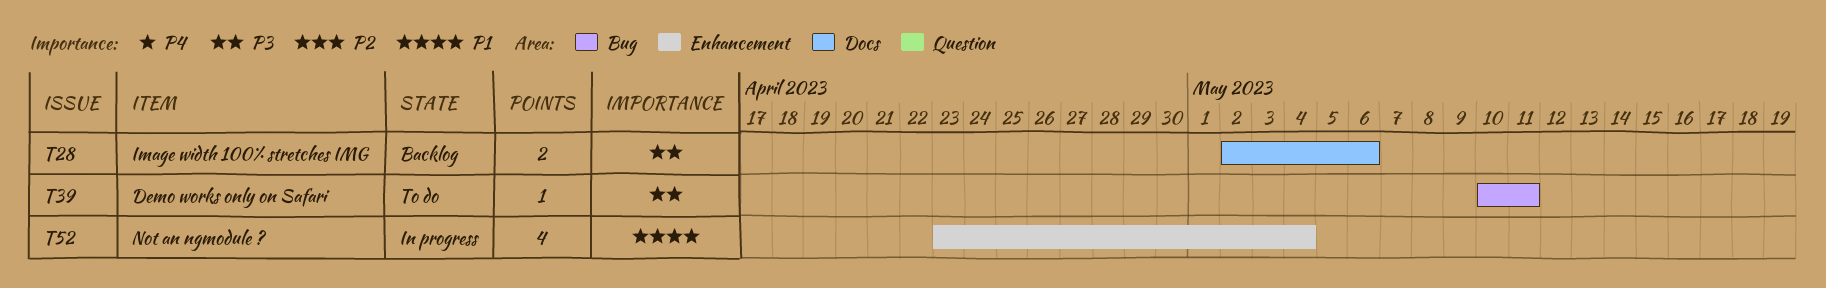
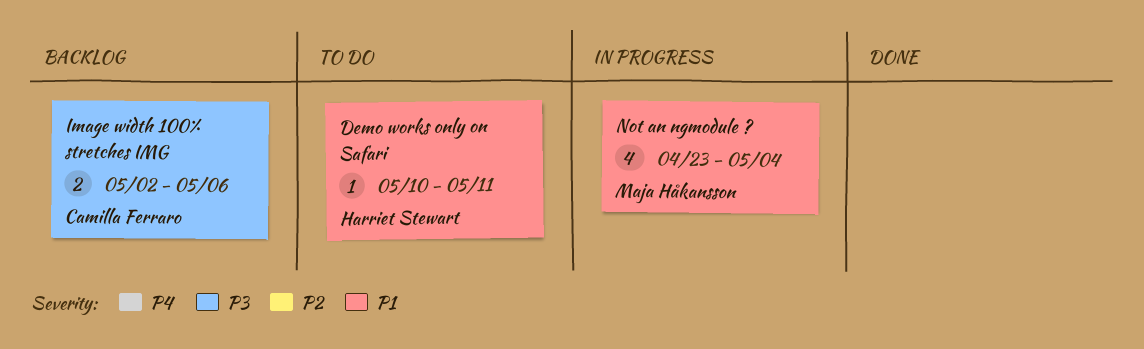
Demo works only on Safari, priority: P3 -> P1

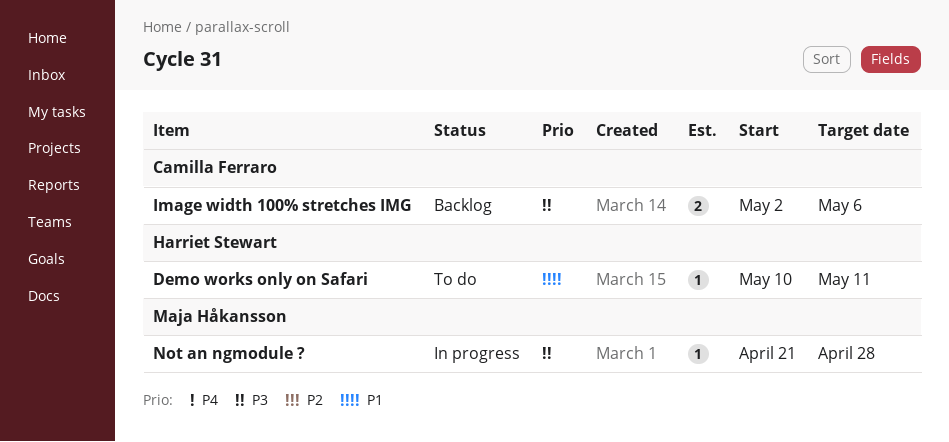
Not an ngmodule ?, priority: P1 -> P3
Not an ngmodule ?, estimate: 4 -> 1
Not an ngmodule ?, start: Apr 23 -> Apr 21
Not an ngmodule ?, due: May 4 -> Apr 28

